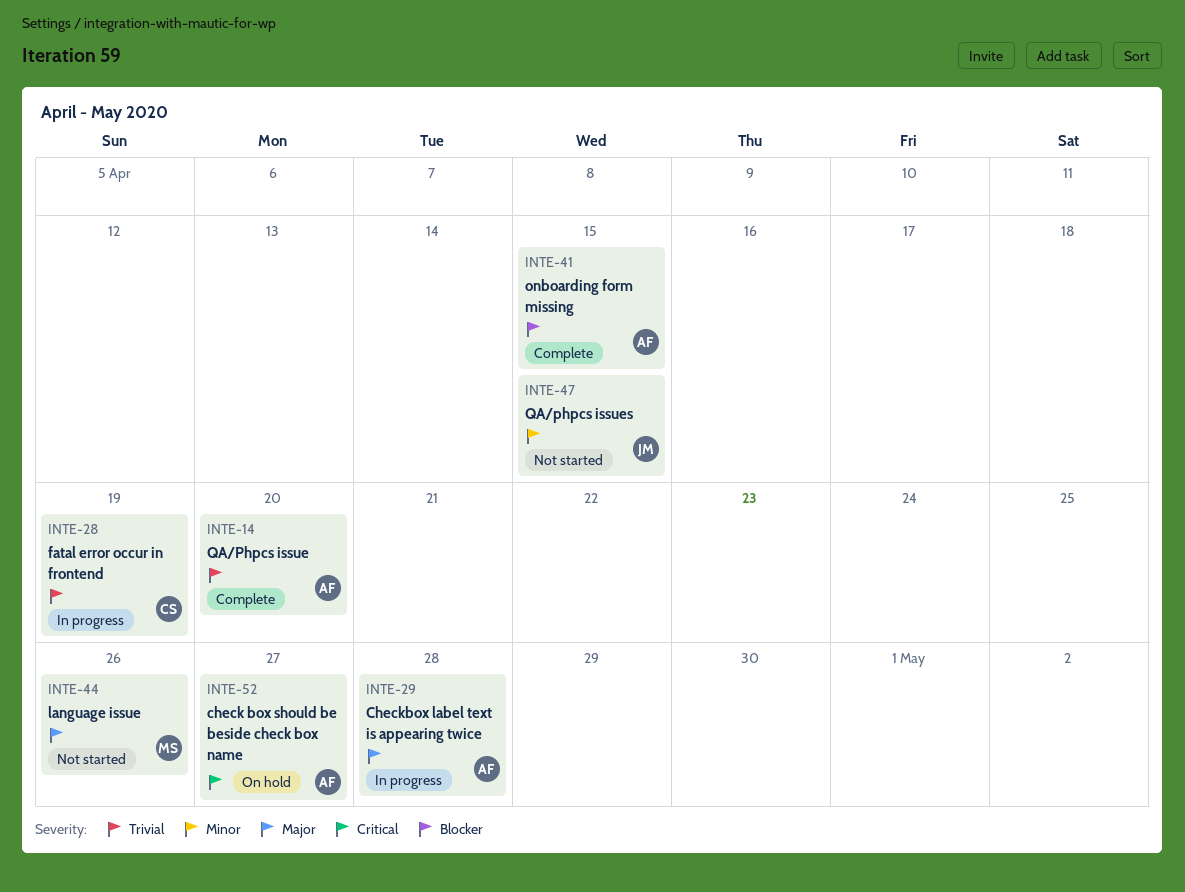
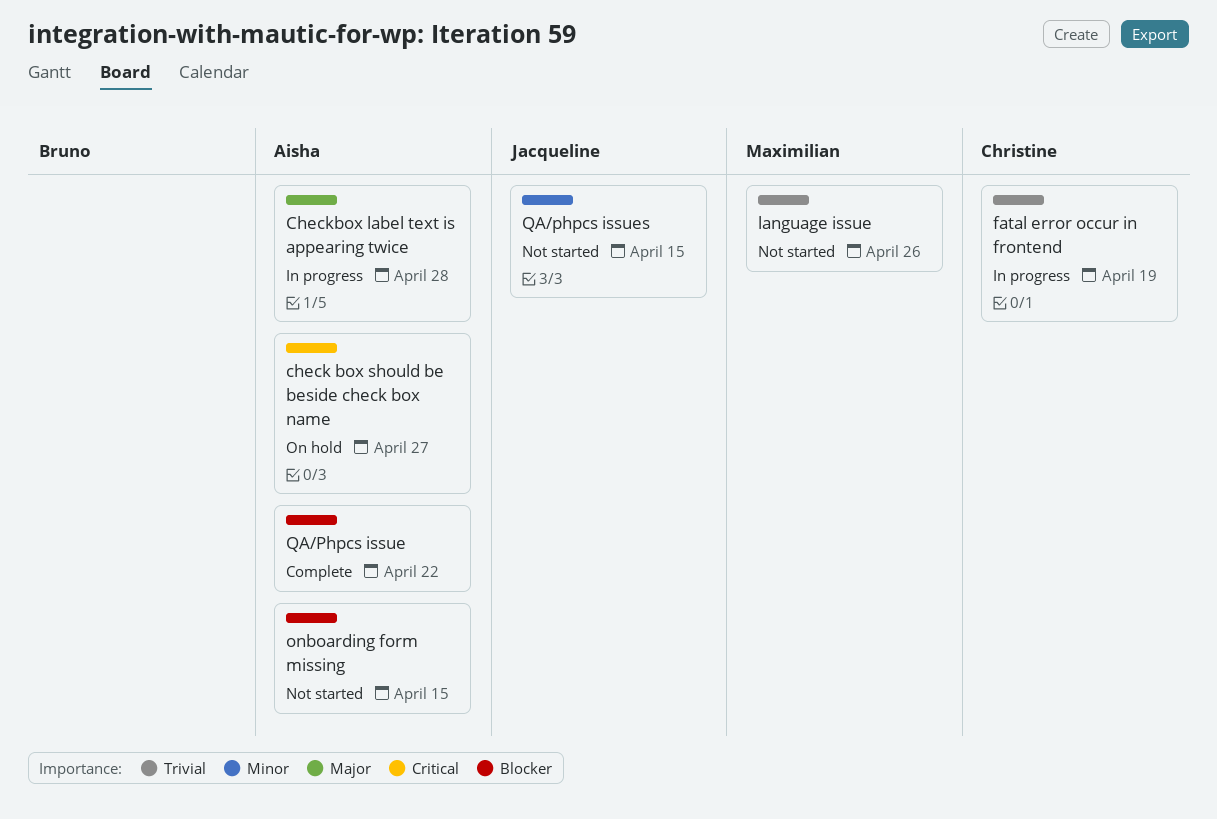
language issue, priority: Major -> Trivial
onboarding form missing, status: Complete -> Not started
QA/Phpcs issue, priority: Trivial -> Blocker
QA/Phpcs issue, due: Apr 20 -> Apr 22

